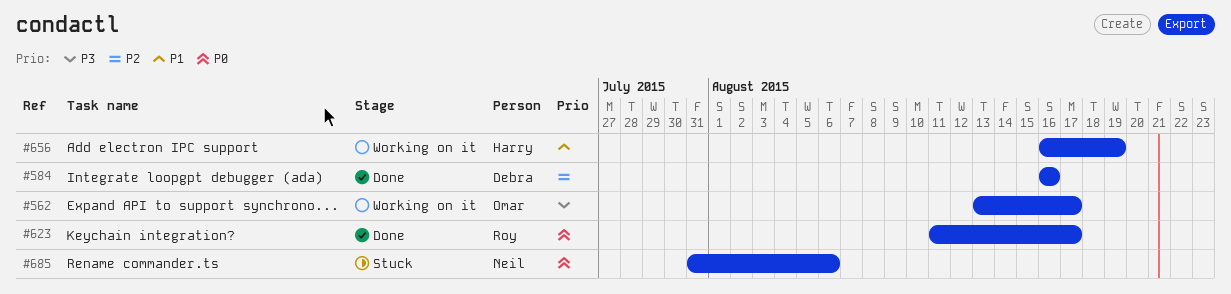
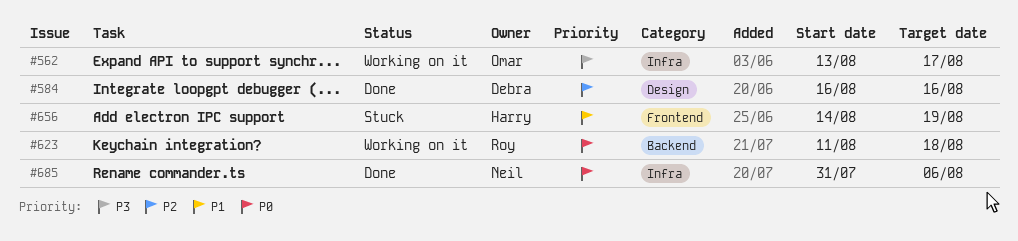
#623, status: Done -> Working on it
#623, due: Aug 17 -> Aug 18
#656, status: Working on it -> Stuck
#656, start: Aug 16 -> Aug 14
#685, status: Stuck -> Done

